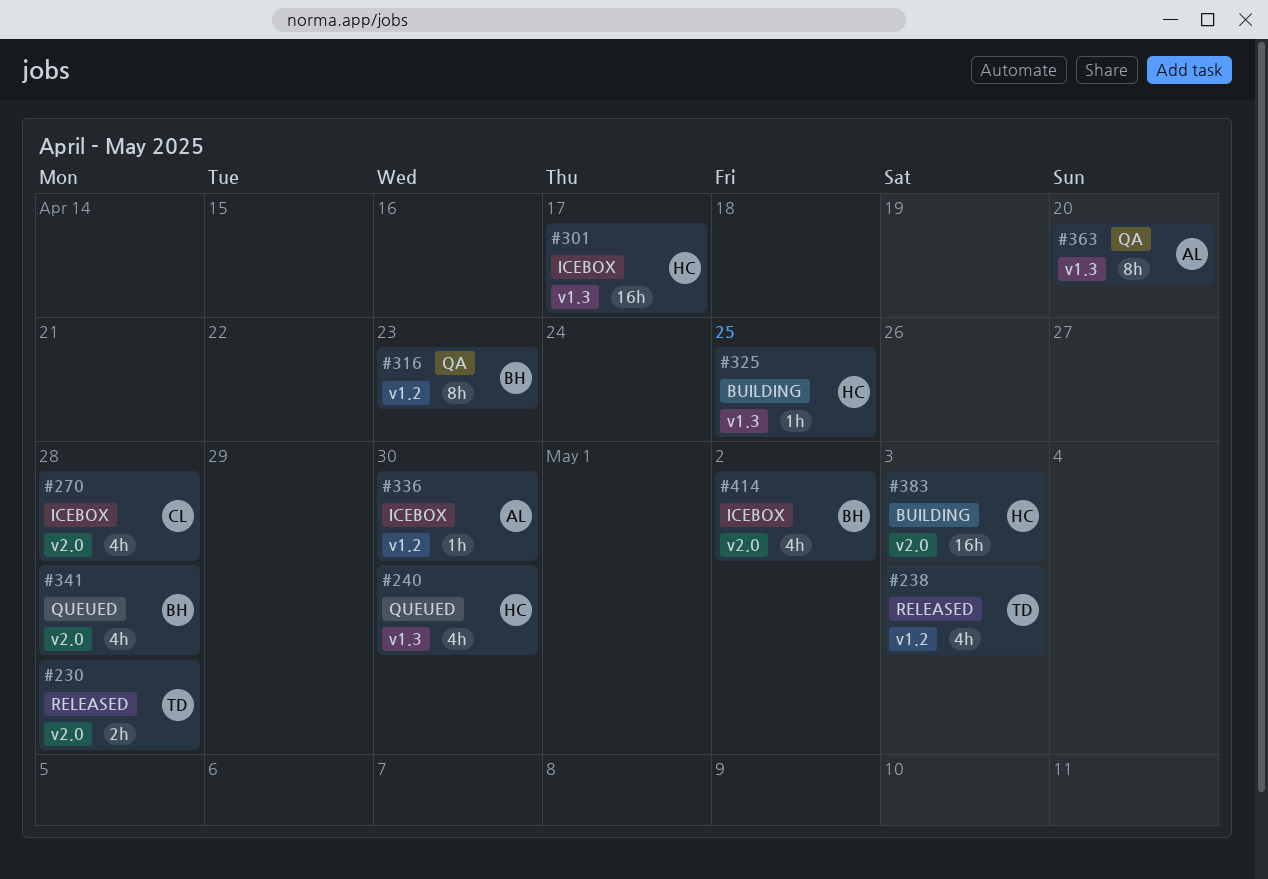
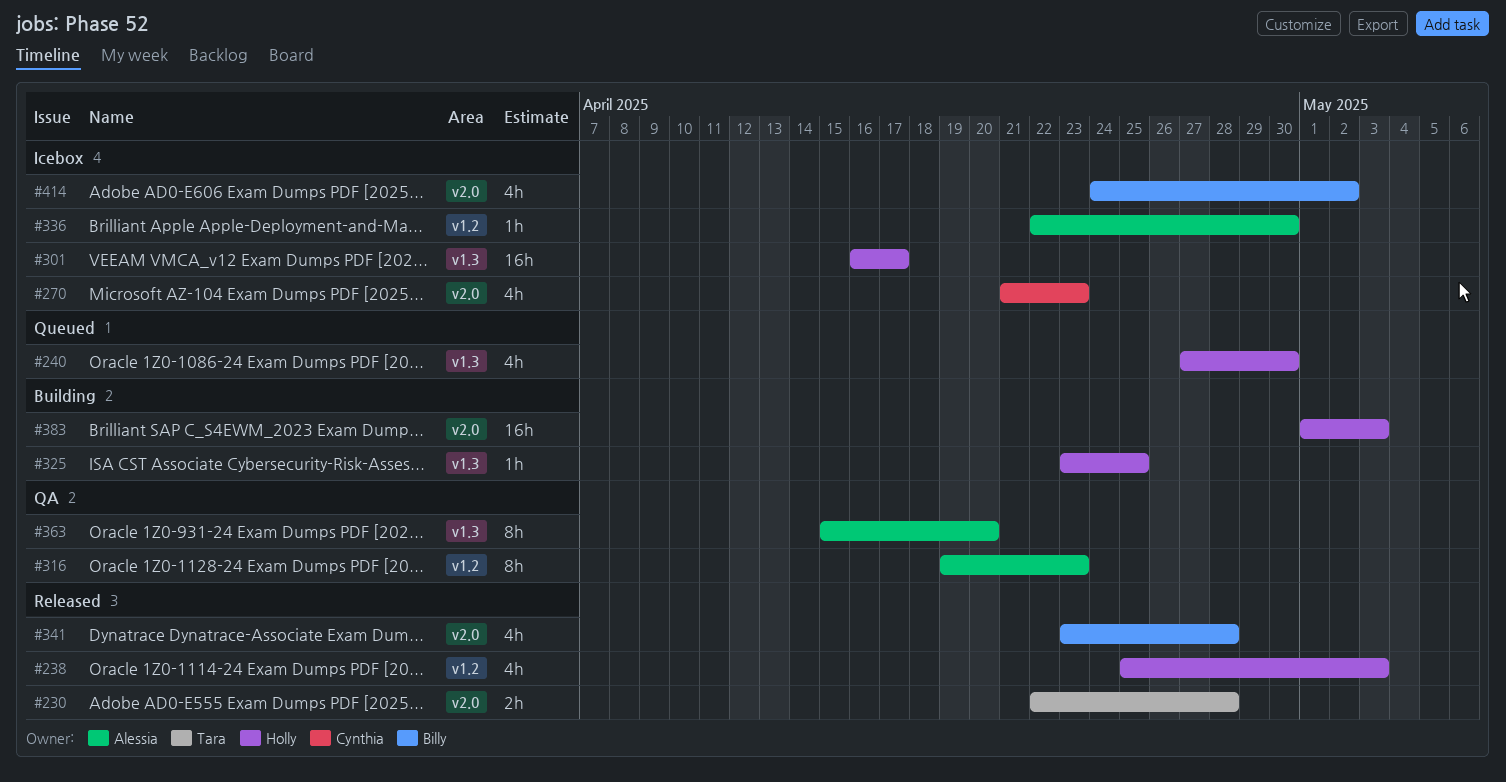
#238, owner: Tara -> Holly
#270, due: Apr 28 -> Apr 23
#316, owner: Billy -> Alessia
#341, status: Queued -> Released

